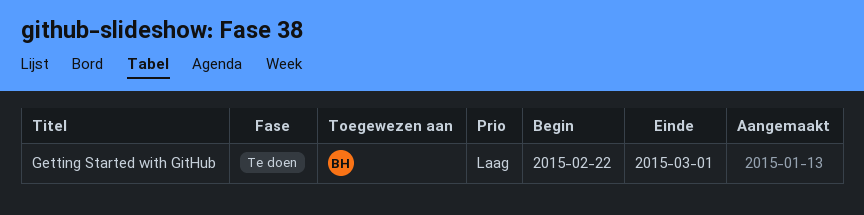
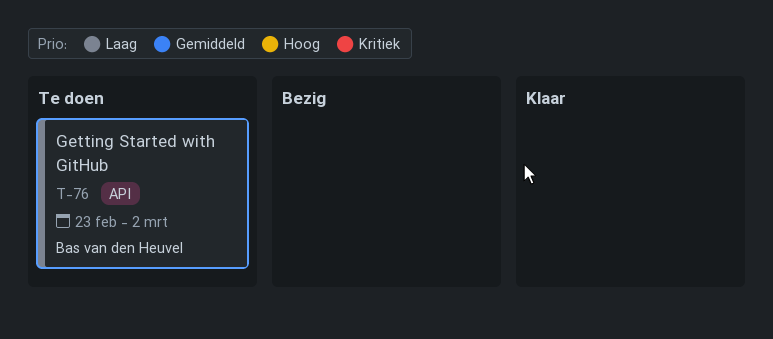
Getting Started with GitHub, start: Feb 22 -> Feb 23
Getting Started with GitHub, due: Mar 1 -> Mar 2

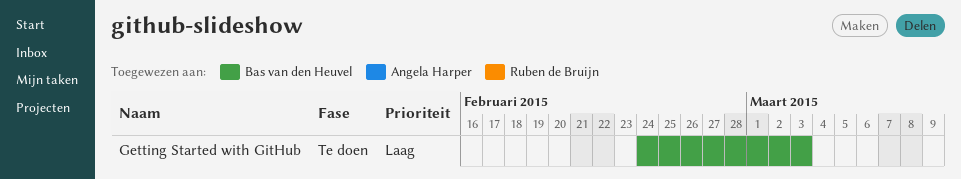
Getting Started with GitHub, start: Feb 23 -> Feb 24
Getting Started with GitHub, due: Mar 2 -> Mar 3

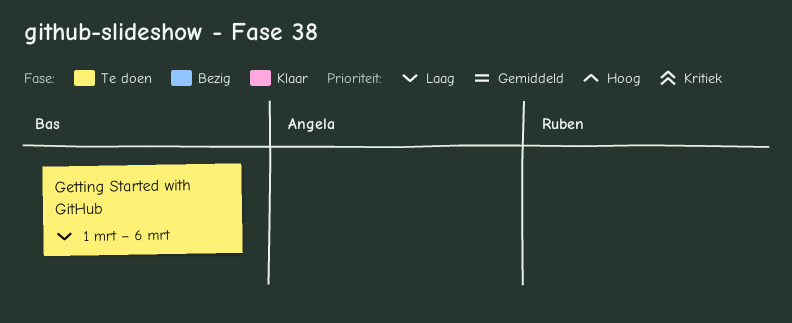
Getting Started with GitHub, start: Feb 24 -> Mar 1
Getting Started with GitHub, due: Mar 3 -> Mar 6

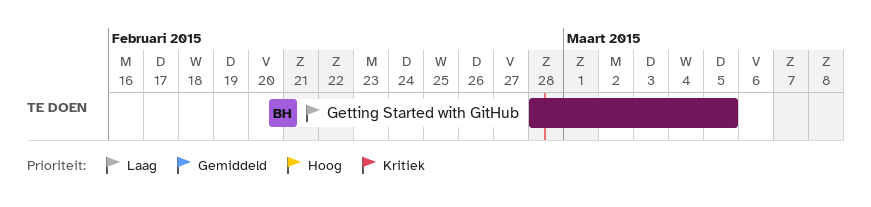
Getting Started with GitHub, start: Mar 1 -> Feb 28
Getting Started with GitHub, due: Mar 6 -> Mar 5

